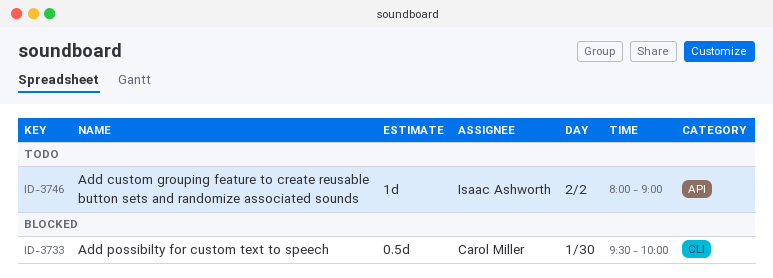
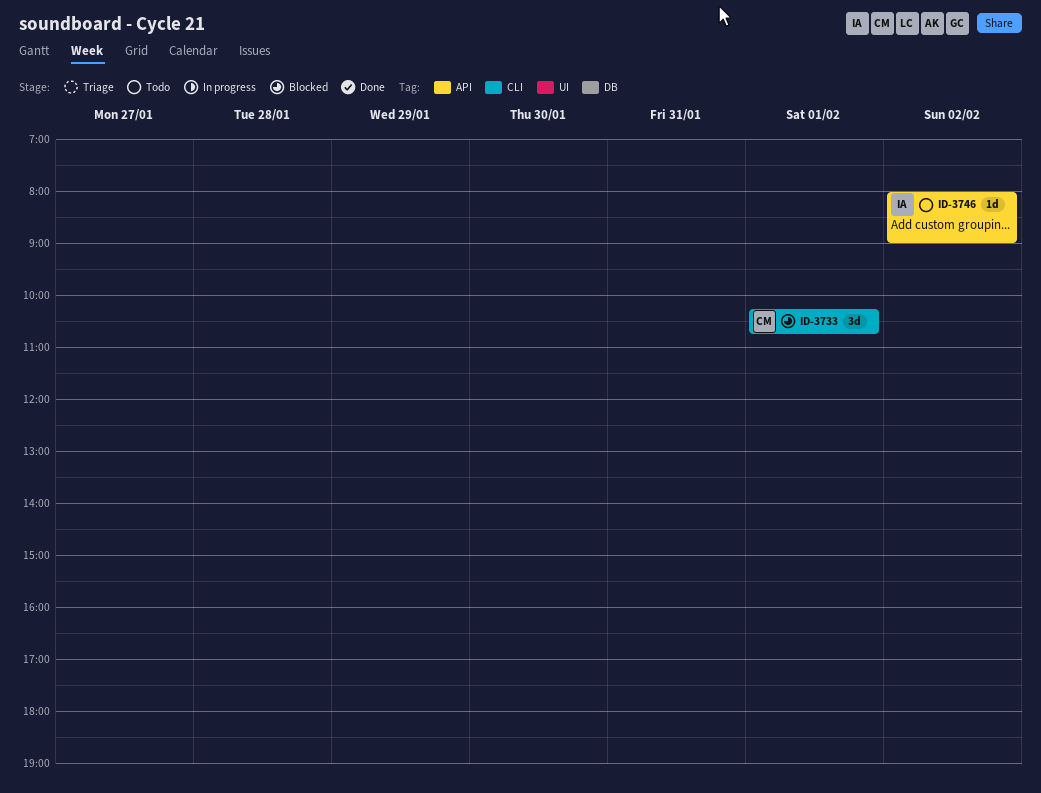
ID-3733, estimate: 0.5d -> 3d
ID-3733, day: Jan 30 -> Feb 1
ID-3733, begins: 09:30 -> 10:15
ID-3733, ends: 10:00 -> 10:45

